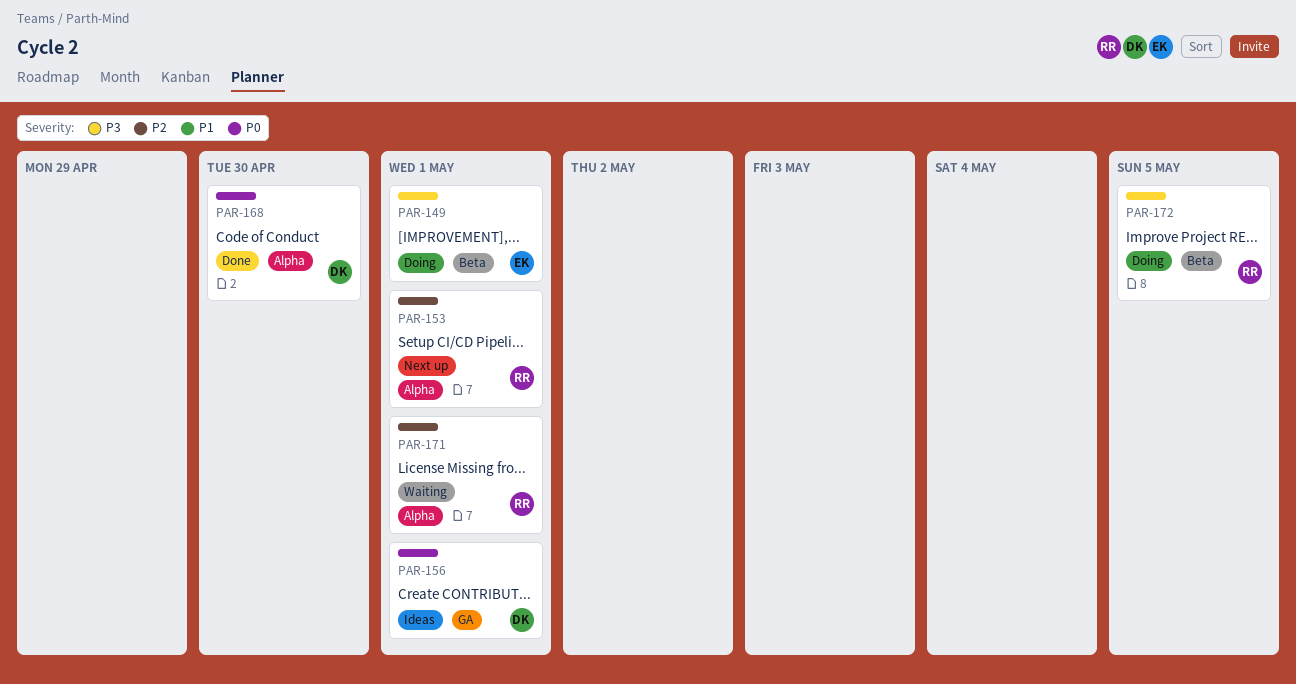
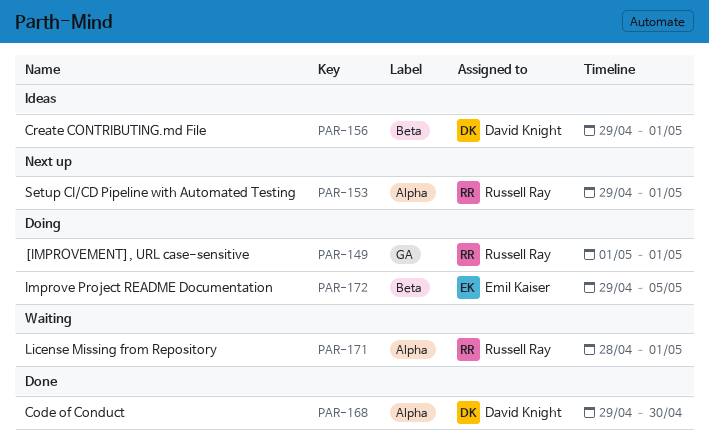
PAR-149, owner: Emil Kaiser -> Russell Ray
PAR-149, label: Beta -> GA
PAR-156, label: GA -> Beta
PAR-172, owner: Russell Ray -> Emil Kaiser

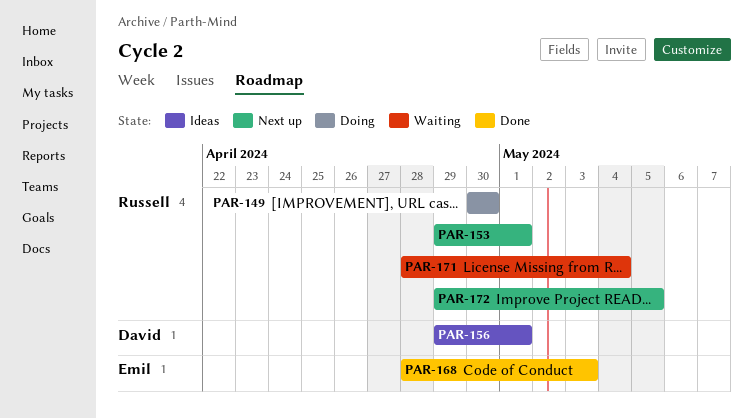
PAR-149, start: May 1 -> Apr 30
PAR-149, due: May 1 -> Apr 30
PAR-168, owner: David Knight -> Emil Kaiser
PAR-168, start: Apr 29 -> Apr 28
PAR-168, due: Apr 30 -> May 3
PAR-171, due: May 1 -> May 4
PAR-172, status: Doing -> Next up
PAR-172, owner: Emil Kaiser -> Russell Ray

